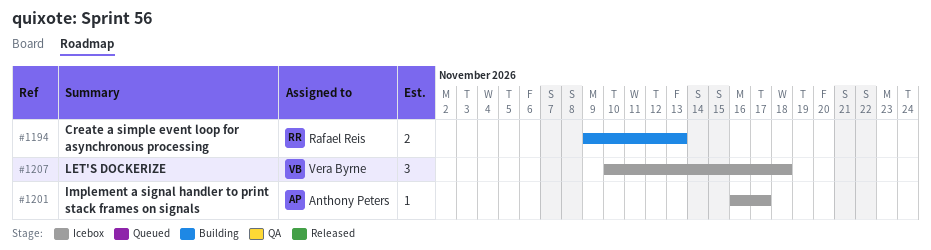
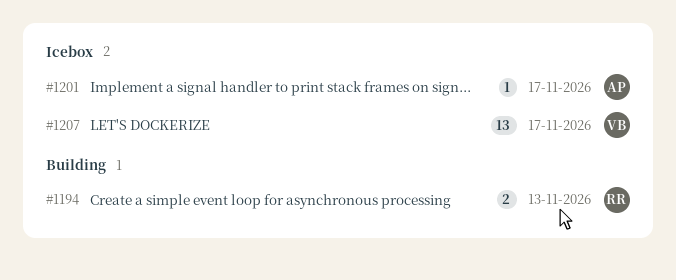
#1207, estimate: 3 -> 13
#1207, due: Nov 18 -> Nov 17

